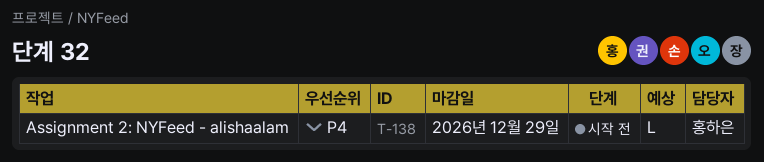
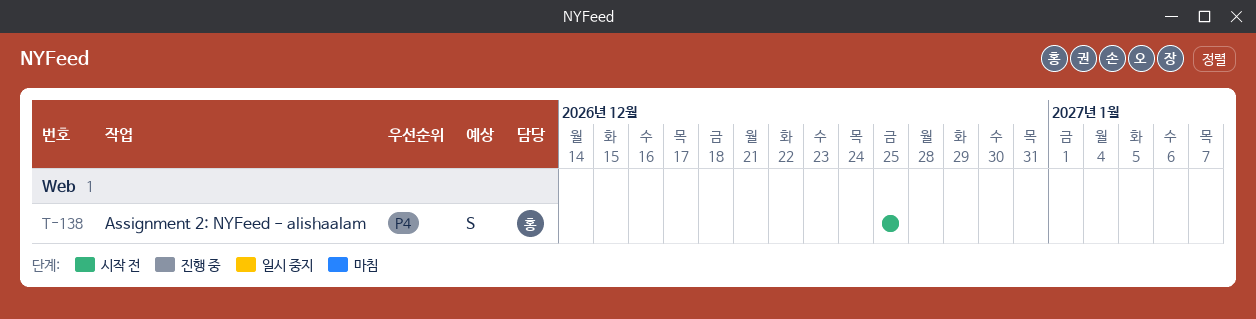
T-138, estimate: L -> S
T-138, due: Dec 29 -> Dec 25

